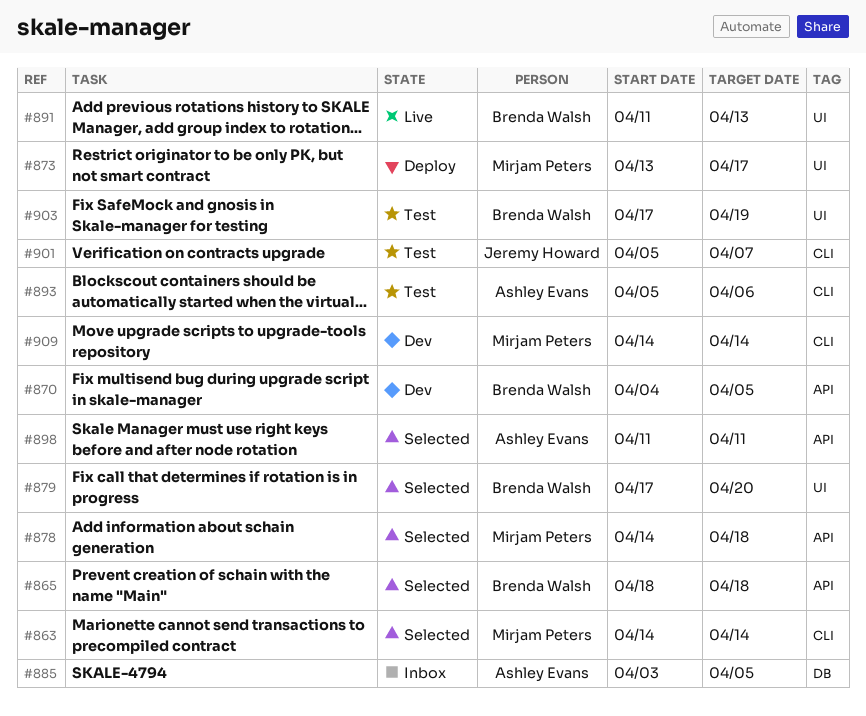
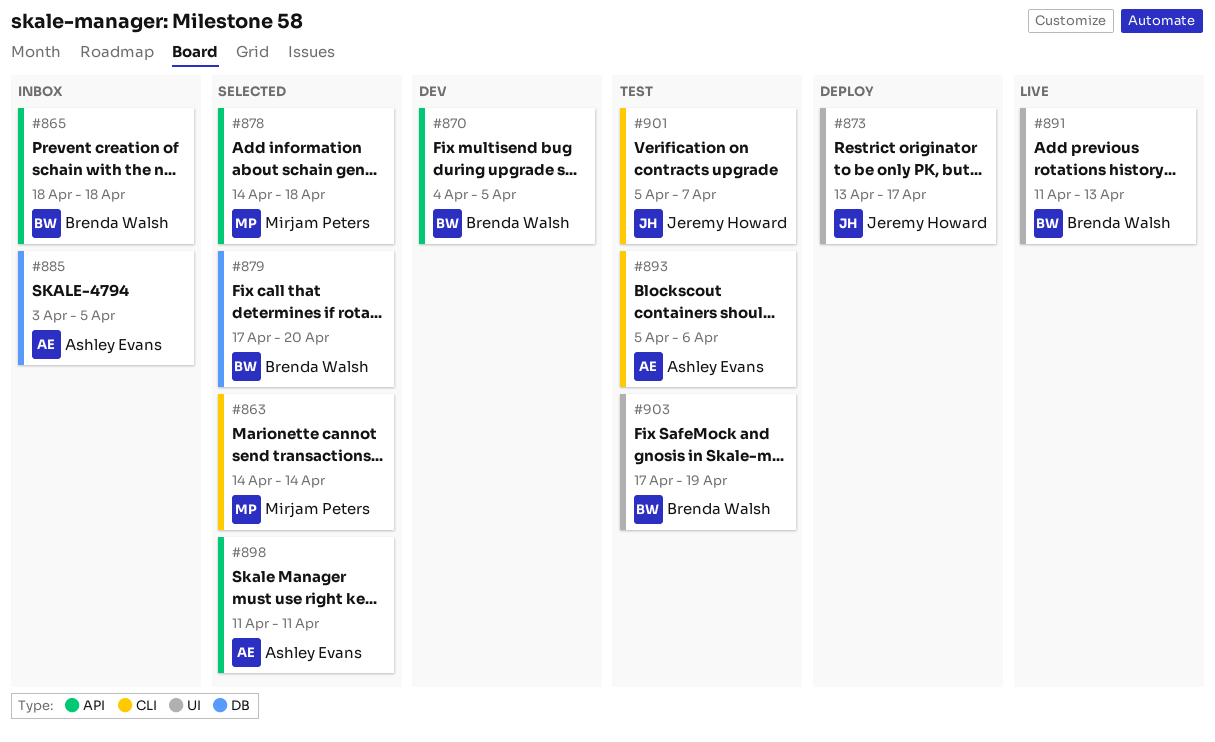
#865, status: Selected -> Inbox
#873, owner: Mirjam Peters -> Jeremy Howard
#879, label: UI -> DB
#909: present -> none

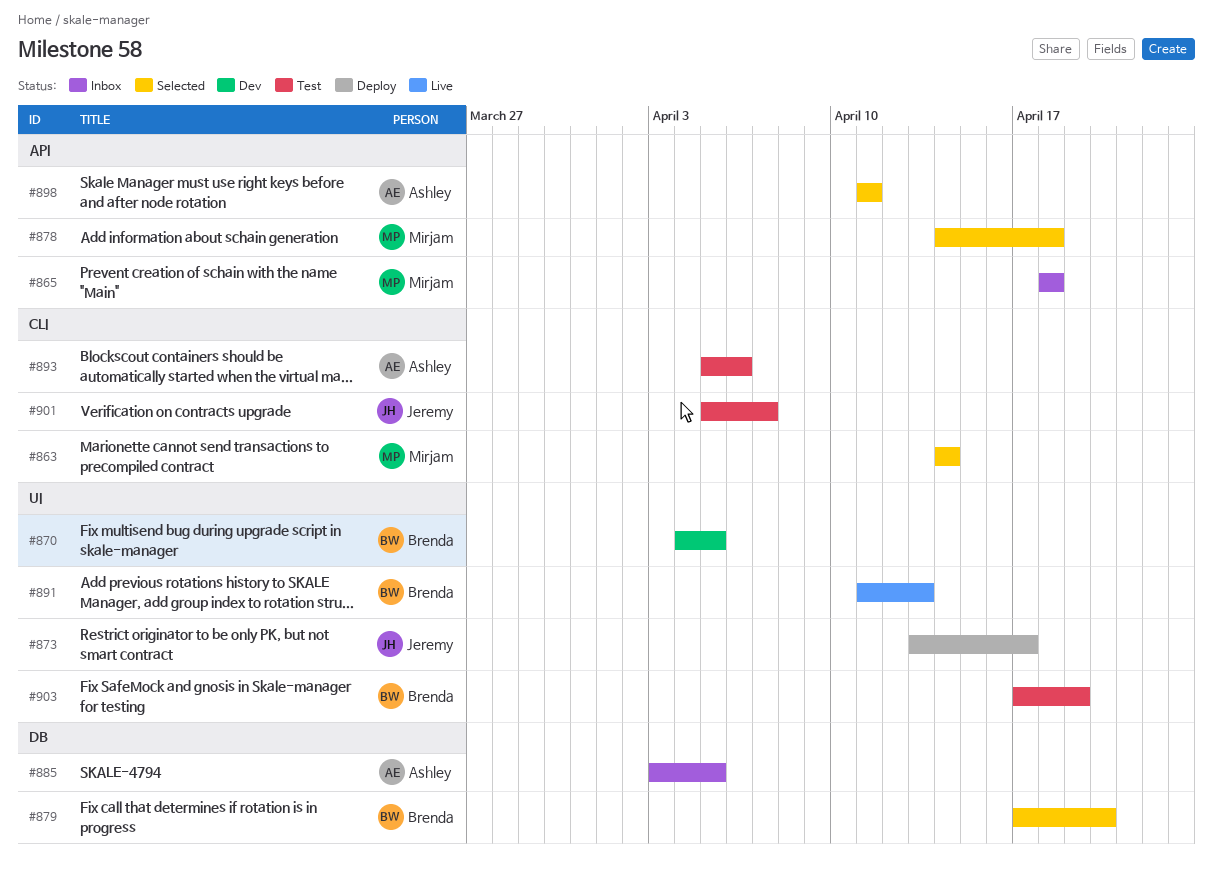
#865, owner: Brenda Walsh -> Mirjam Peters
#870, label: API -> UI

